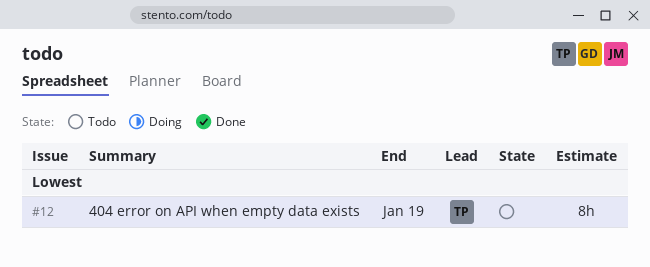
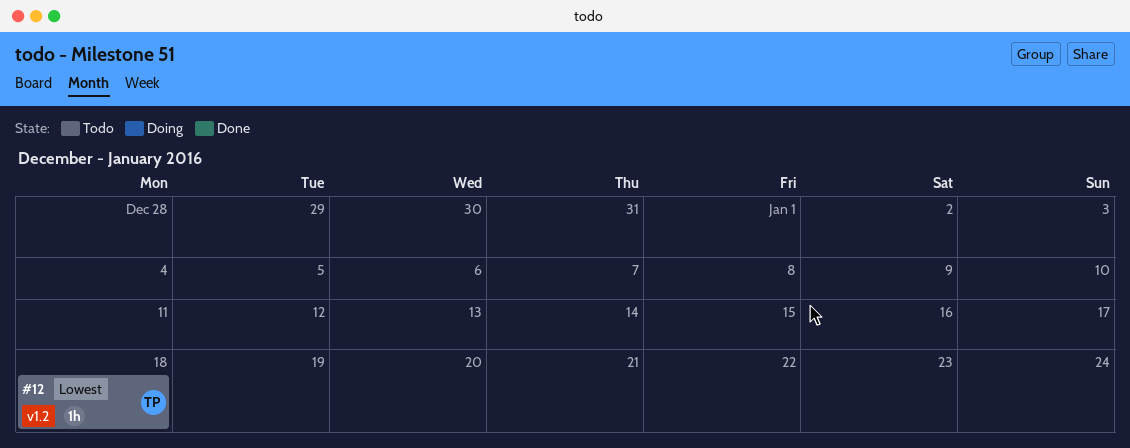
#12, estimate: 8h -> 1h
#12, due: Jan 19 -> Jan 18

